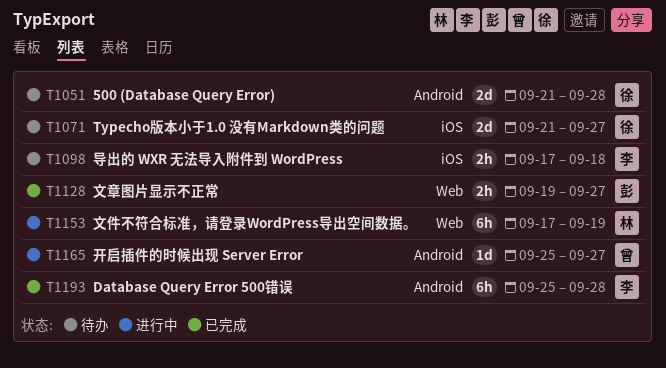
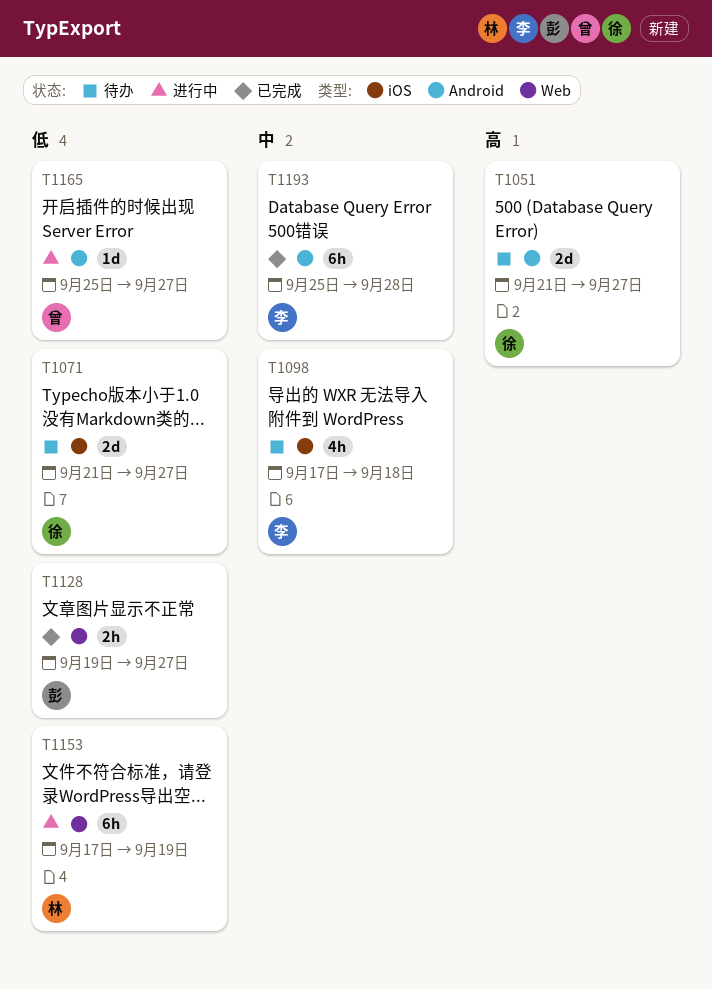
T1051, due: Sep 28 -> Sep 27
T1098, estimate: 2h -> 4h

